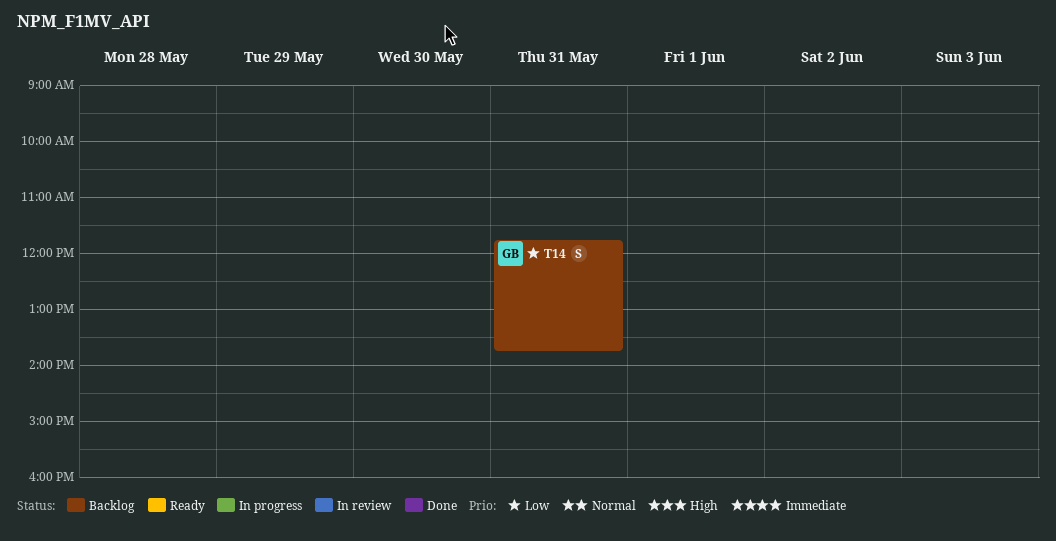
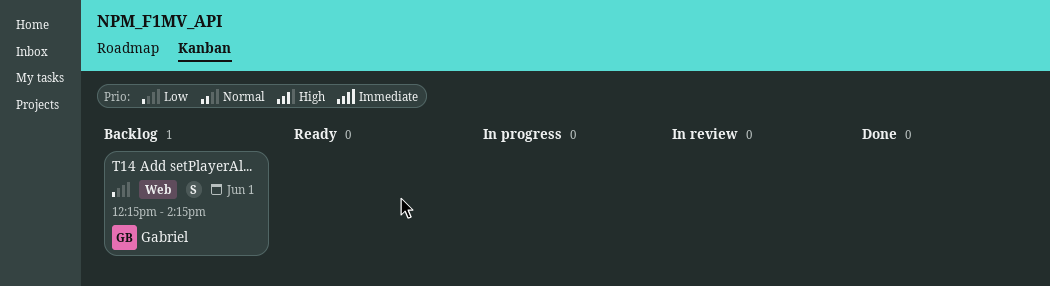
T14, day: May 31 -> Jun 1
T14, begins: 11:45 -> 12:15
T14, ends: 13:45 -> 14:15

